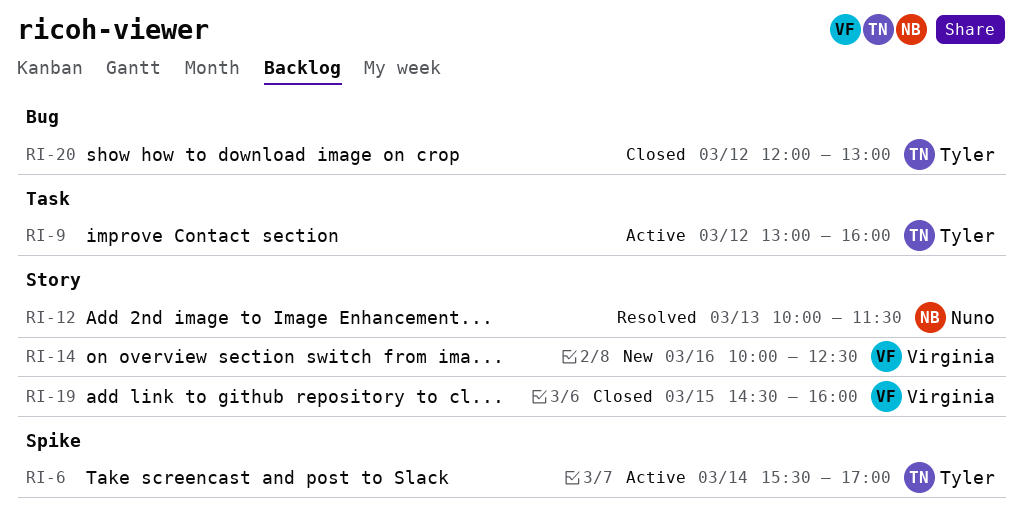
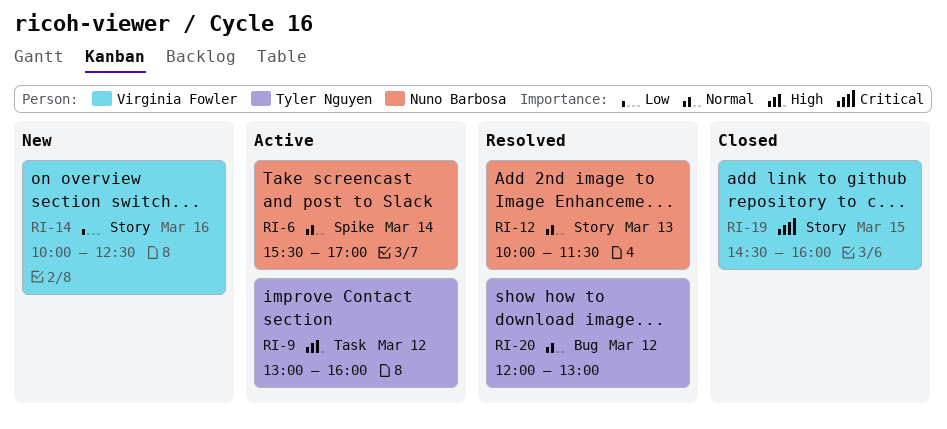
RI-6, owner: Tyler Nguyen -> Nuno Barbosa
RI-20, status: Closed -> Resolved

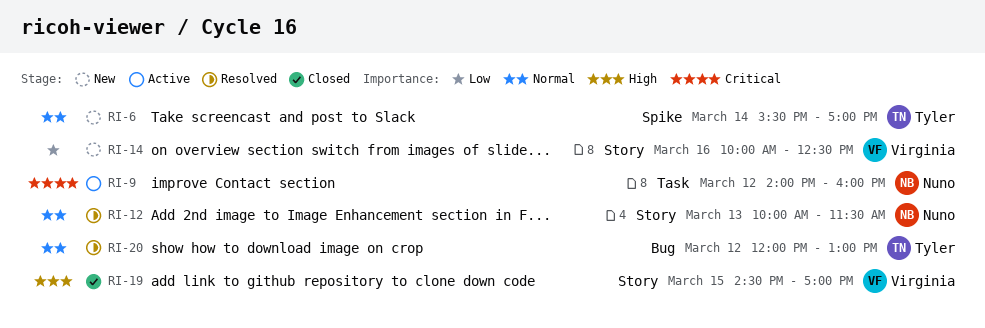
RI-6, status: Active -> New
RI-6, owner: Nuno Barbosa -> Tyler Nguyen
RI-9, owner: Tyler Nguyen -> Nuno Barbosa
RI-9, priority: High -> Critical
RI-9, begins: 13:00 -> 14:00
RI-19, priority: Critical -> High
RI-19, ends: 16:00 -> 17:00

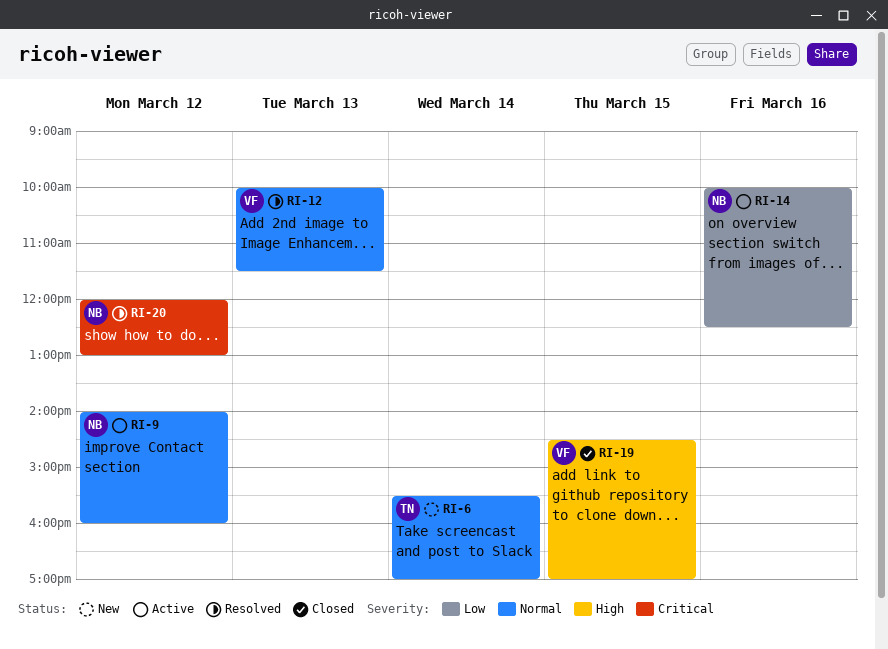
RI-9, priority: Critical -> Normal
RI-12, owner: Nuno -> Virginia
RI-14, status: New -> Active
RI-14, owner: Virginia -> Nuno
RI-20, owner: Tyler -> Nuno
RI-20, priority: Normal -> Critical

